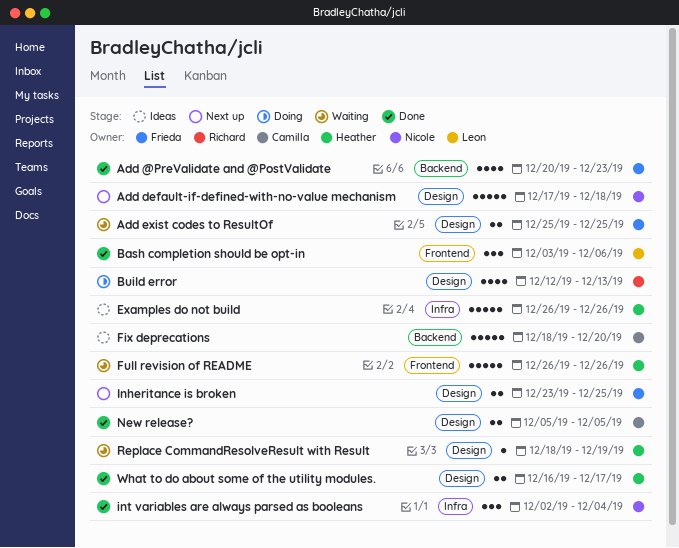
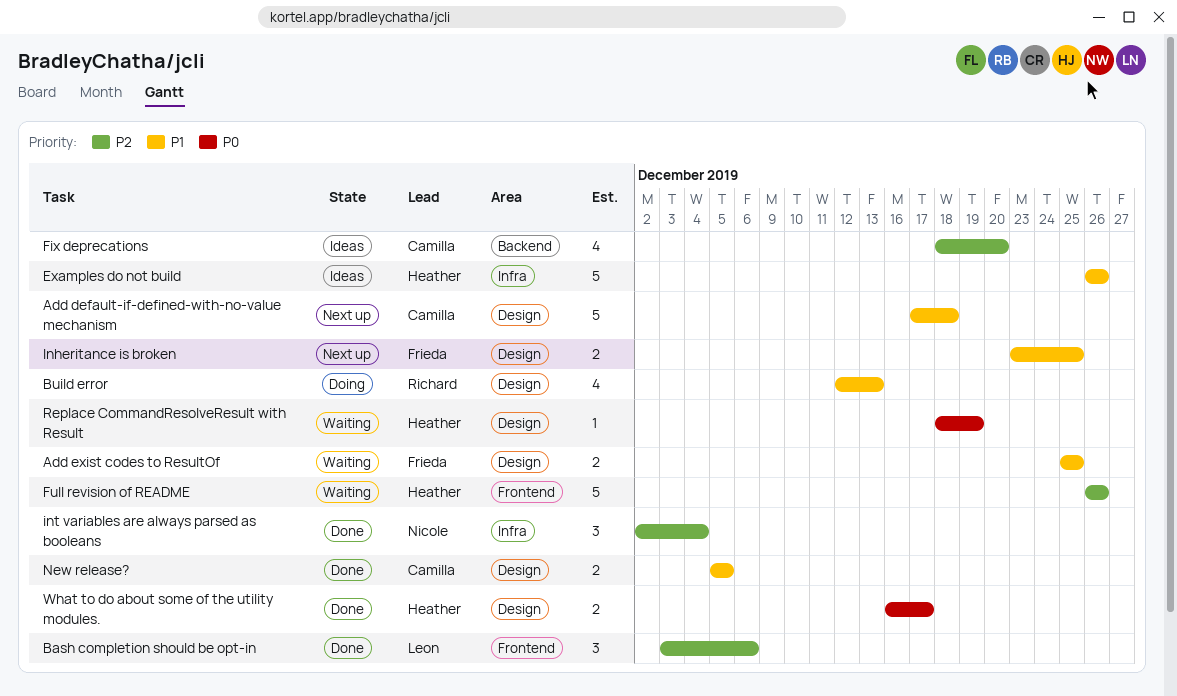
Add @PreValidate and @PostValidate: present -> none
Add default-if-defined-with-no-value mechanism, owner: Nicole -> Camilla
Fix deprecations, estimate: 5 -> 4

